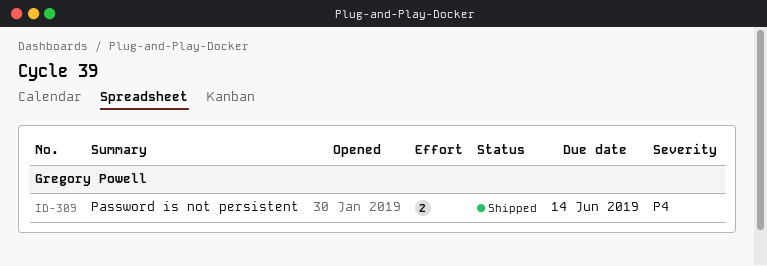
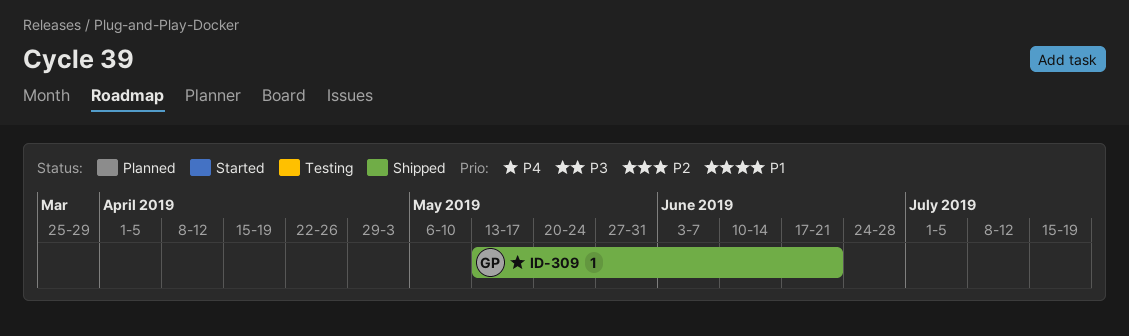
ID-309, estimate: 2 -> 1
ID-309, due: Jun 14 -> Jun 21

